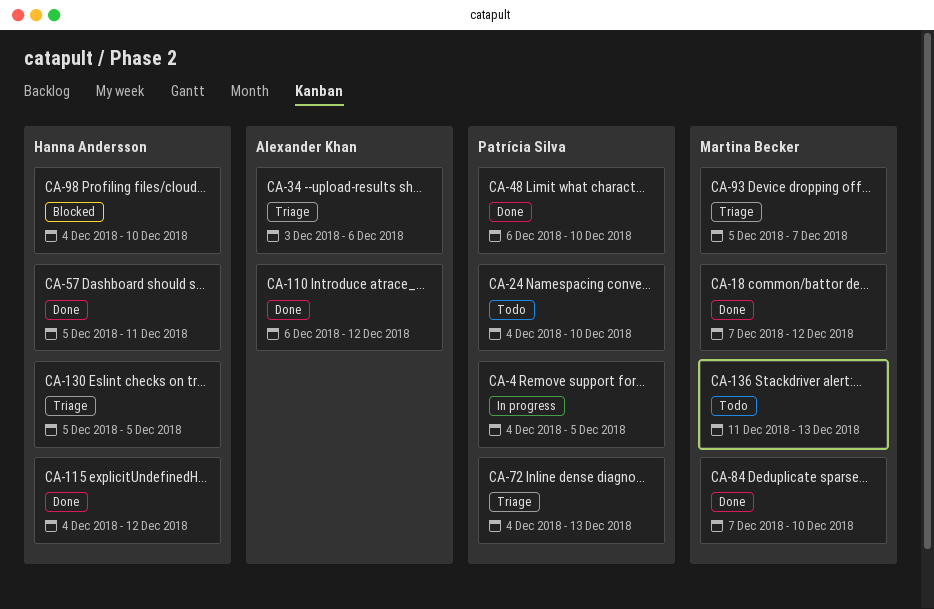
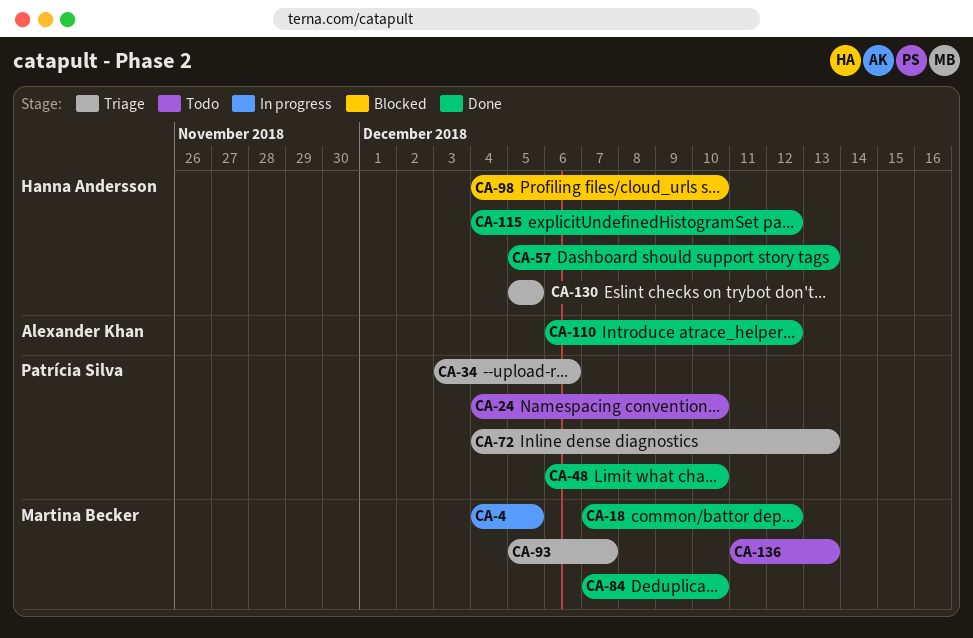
CA-4, owner: Patrícia Silva -> Martina Becker
CA-34, owner: Alexander Khan -> Patrícia Silva
CA-57, due: Dec 11 -> Dec 13

